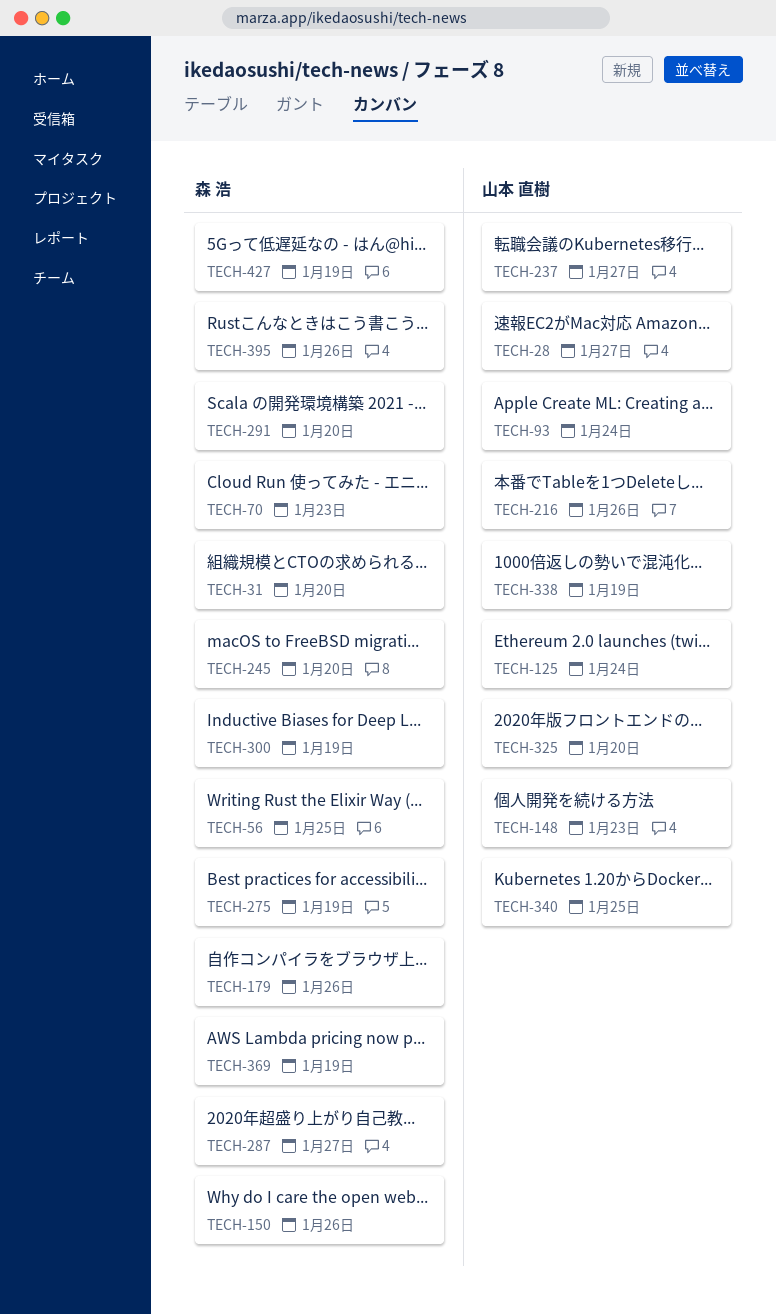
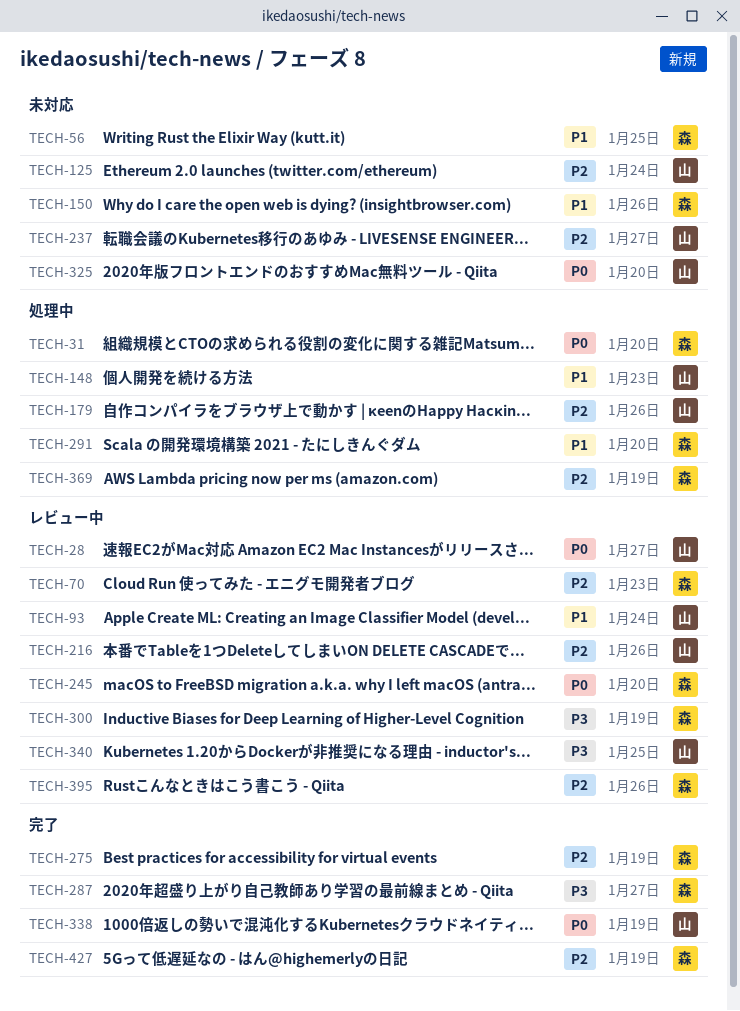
TECH-179, owner: 森 浩 -> 山本 直樹

